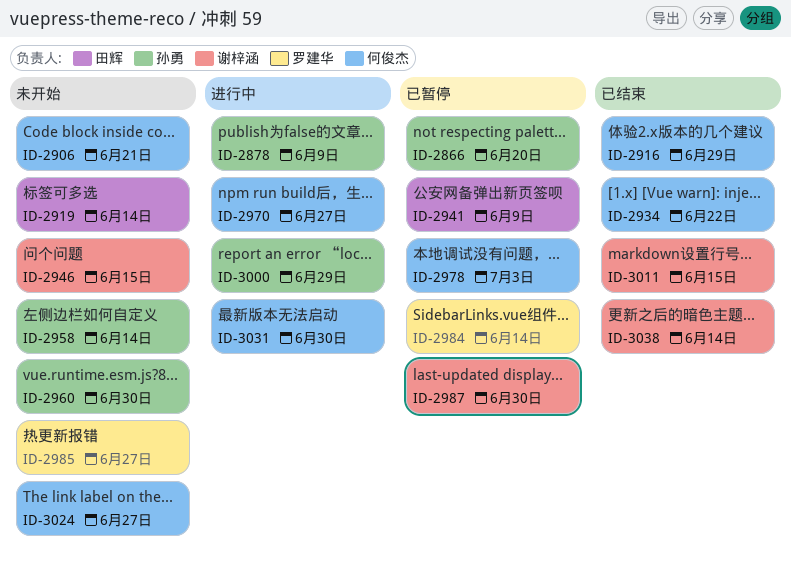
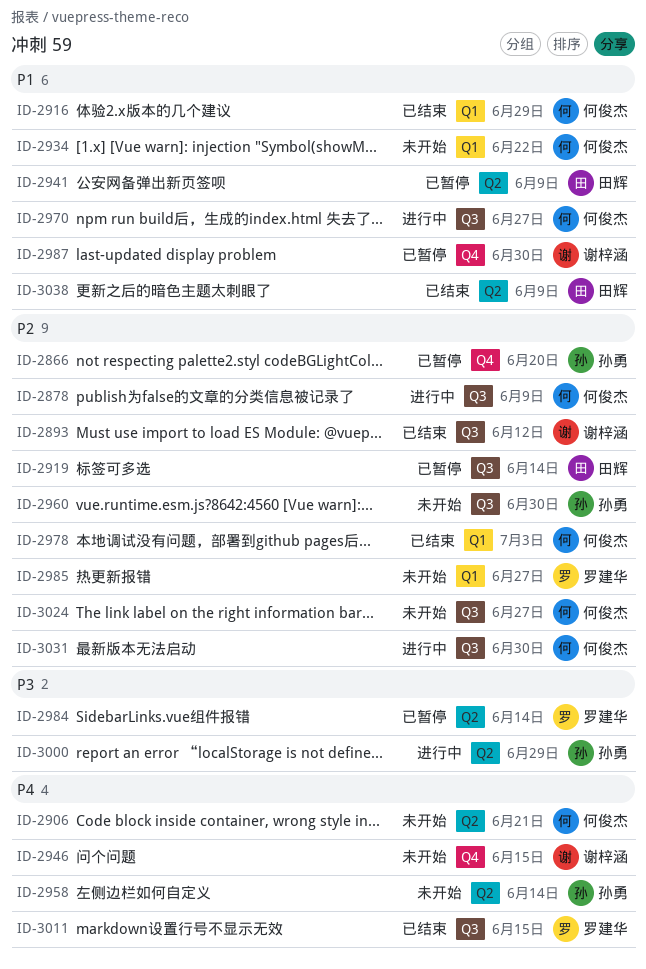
ID-2878, owner: 孙勇 -> 何俊杰
ID-2893: none -> present
ID-2919, status: 未开始 -> 已暂停
ID-2934, status: 已结束 -> 未开始
ID-2978, status: 已暂停 -> 已结束
ID-3011, owner: 谢梓涵 -> 罗建华
ID-3038, owner: 谢梓涵 -> 田辉
ID-3038, due: Jun 14 -> Jun 9

